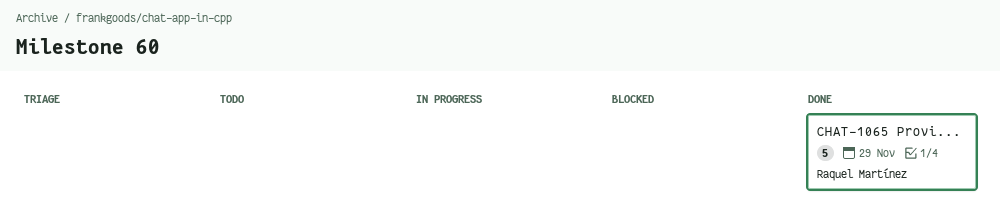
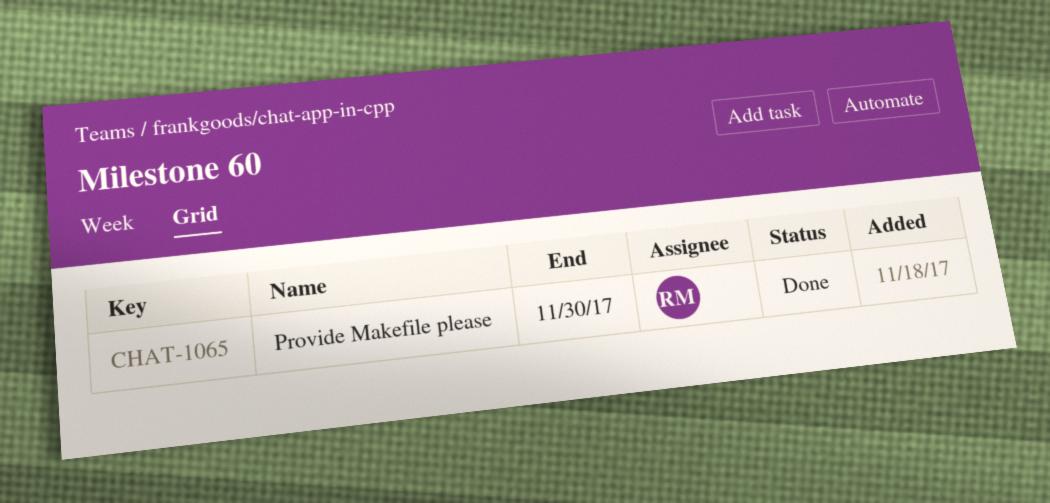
CHAT-1065, due: Nov 29 -> Nov 30

